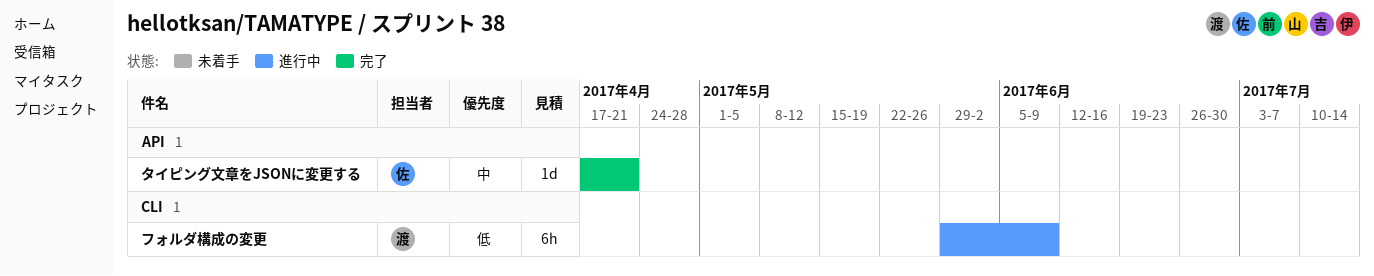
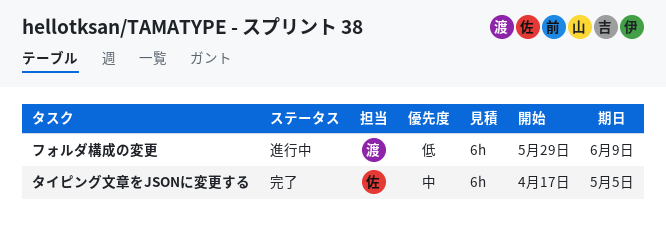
タイピング文章をJSONに変更する, estimate: 1d -> 6h
タイピング文章をJSONに変更する, due: Apr 21 -> May 5

